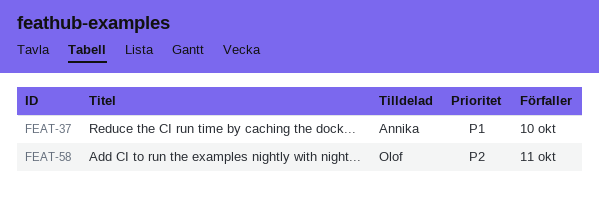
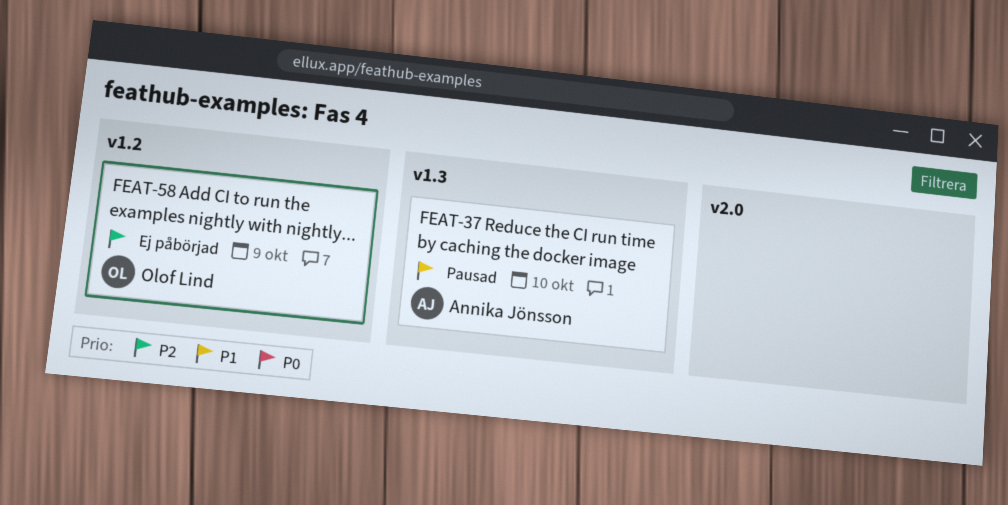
FEAT-58, due: Oct 11 -> Oct 9

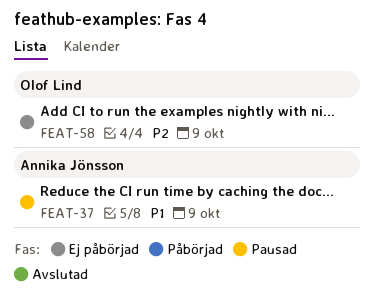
FEAT-37, due: Oct 10 -> Oct 9

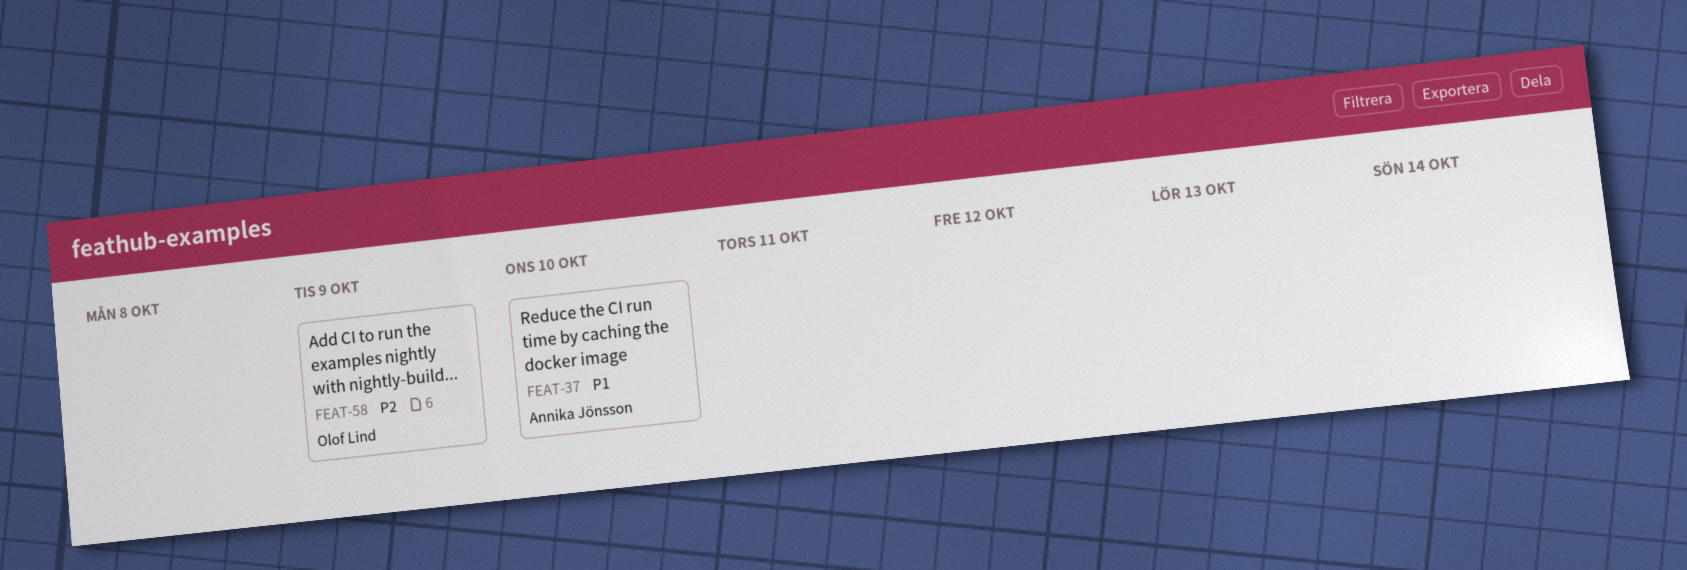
FEAT-37, due: Oct 9 -> Oct 10

